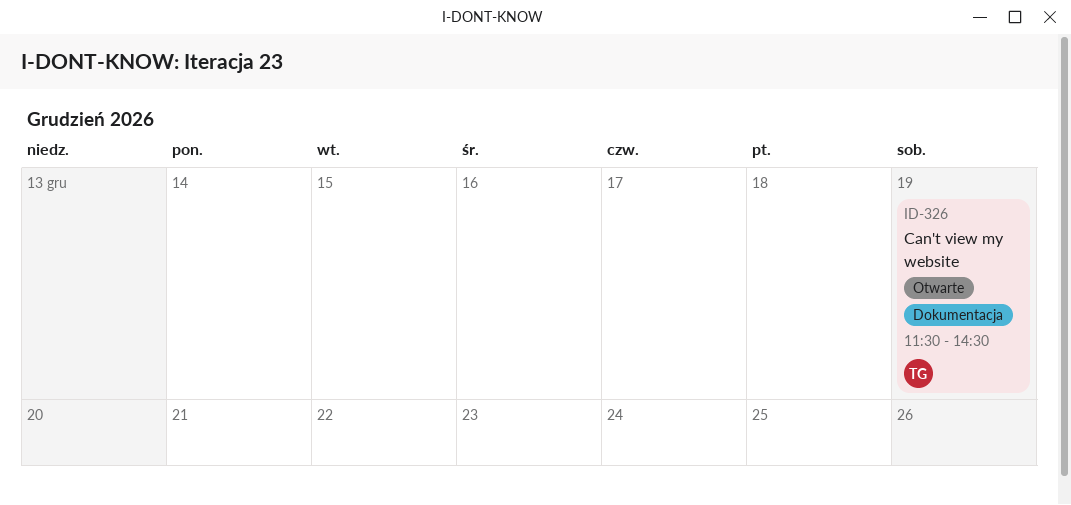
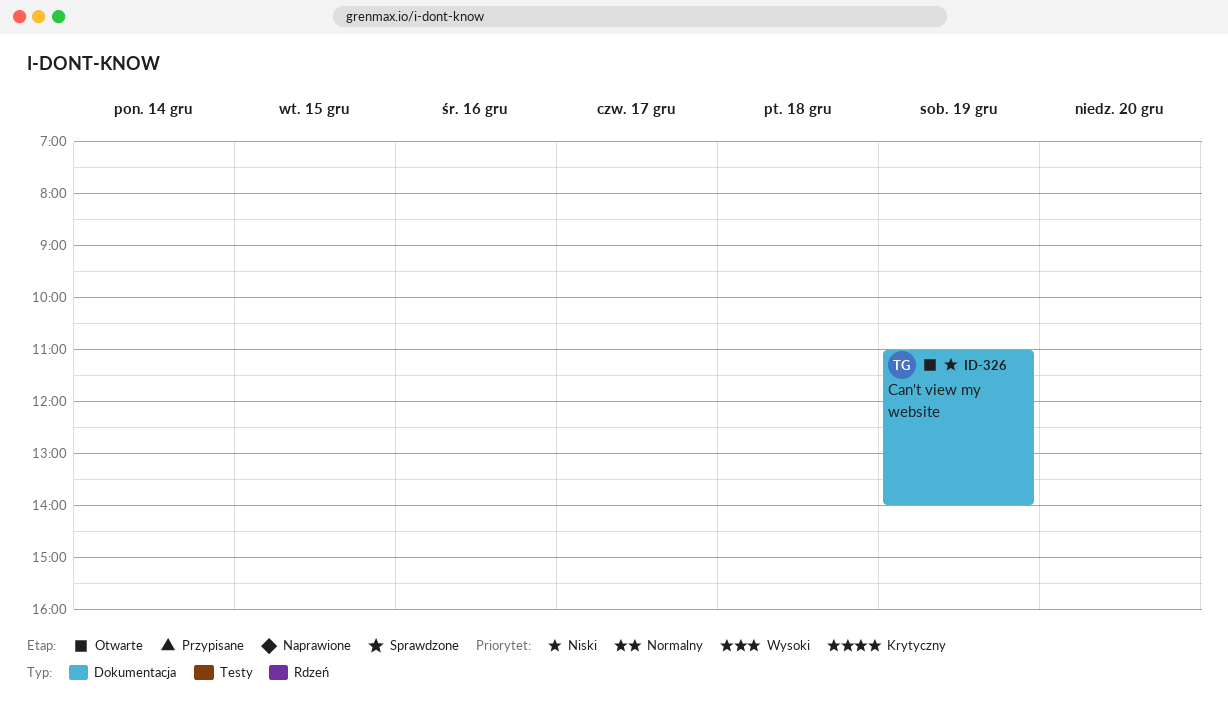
ID-326, begins: 11:30 -> 11:00
ID-326, ends: 14:30 -> 14:00

